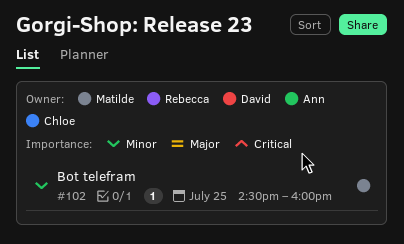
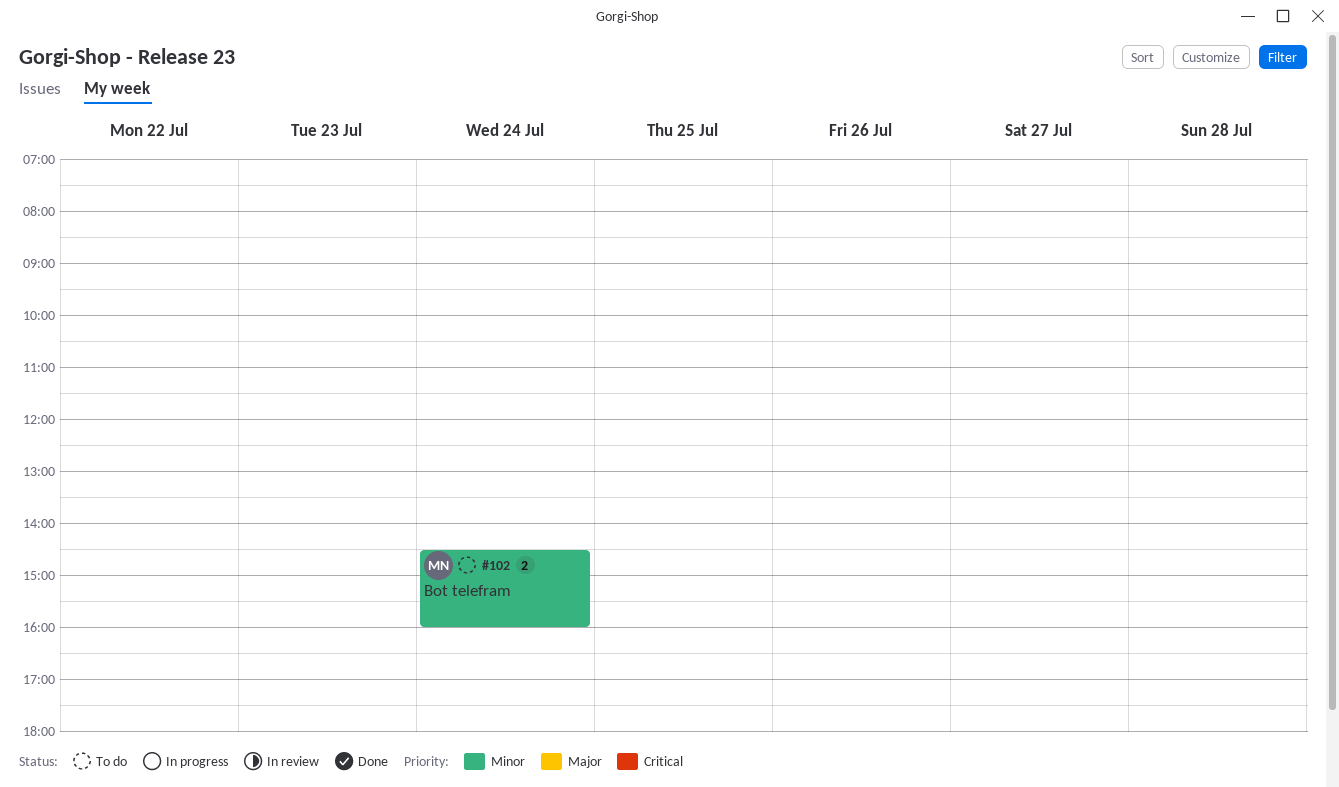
#102, estimate: 1 -> 2
#102, day: Jul 25 -> Jul 24

